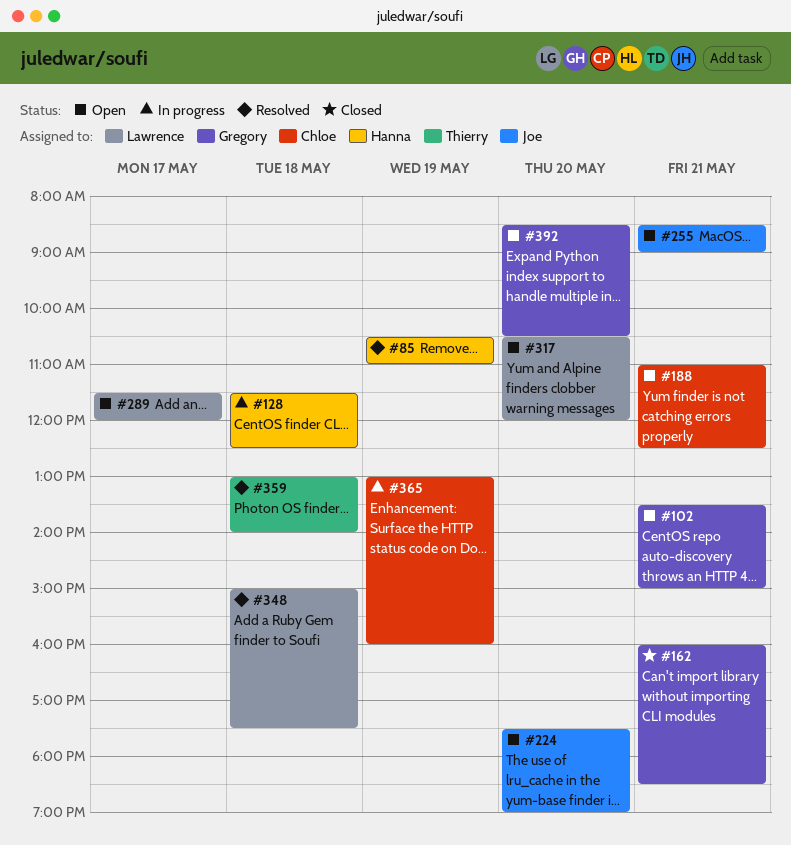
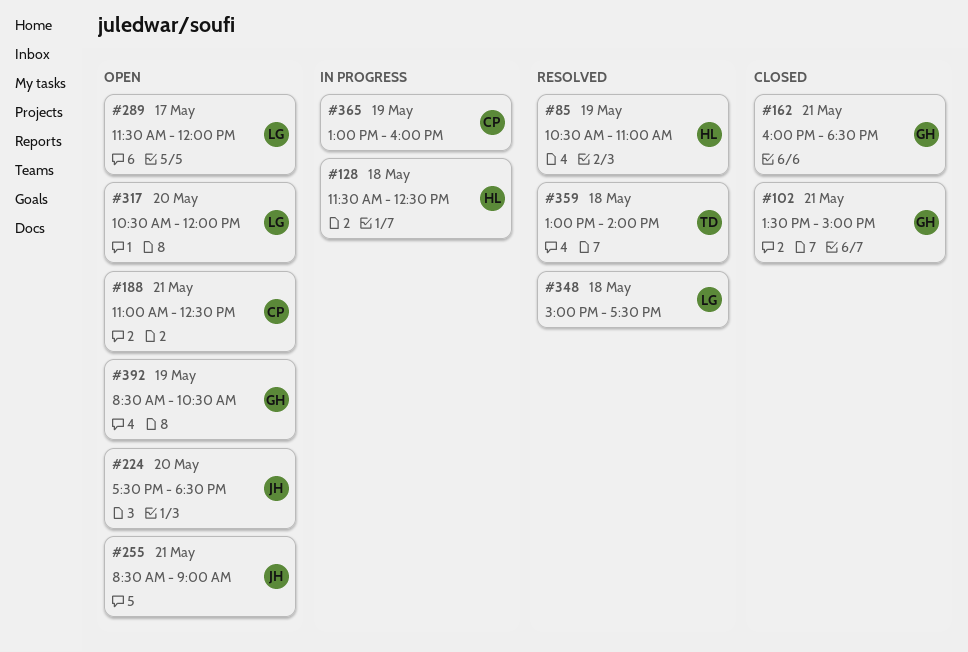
#102, status: Open -> Closed
#224, ends: 19:00 -> 18:30
#392, day: May 20 -> May 19

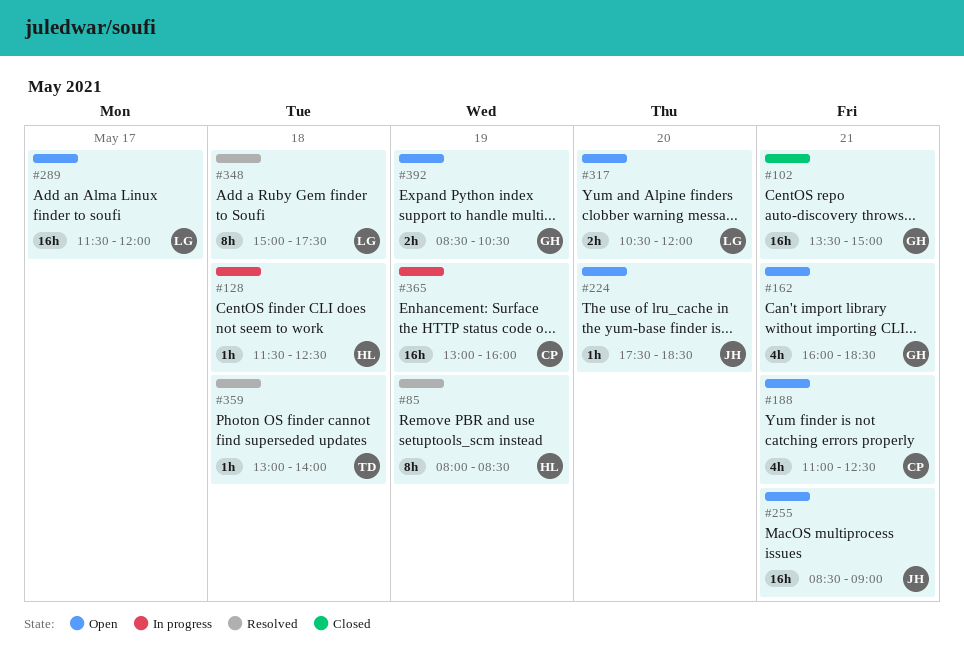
#85, begins: 10:30 -> 08:00
#85, ends: 11:00 -> 08:30
#162, status: Closed -> Open

